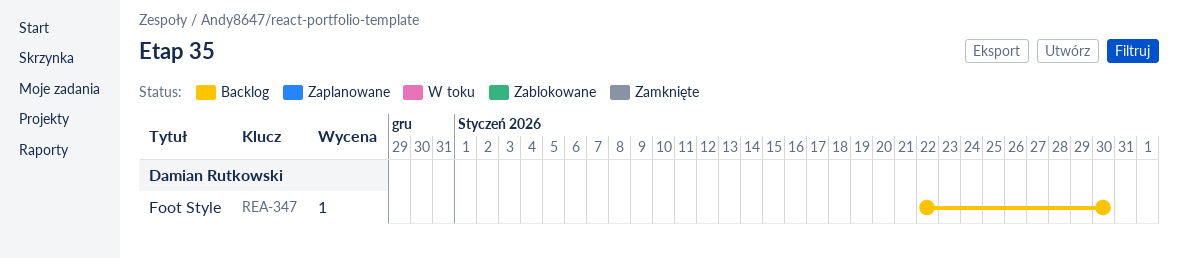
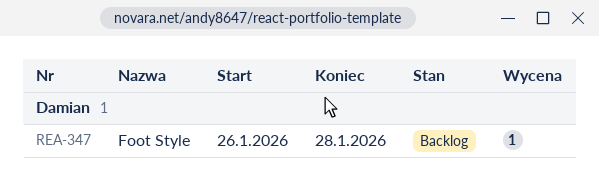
REA-347, start: Jan 22 -> Jan 26
REA-347, due: Jan 30 -> Jan 28

